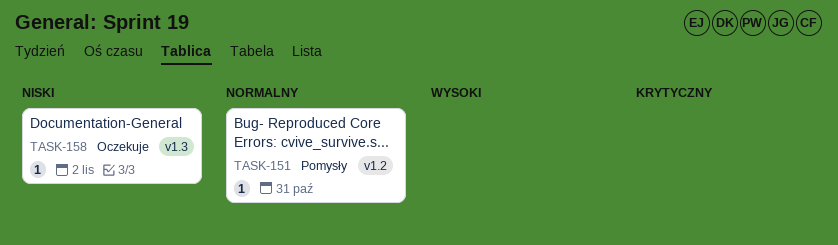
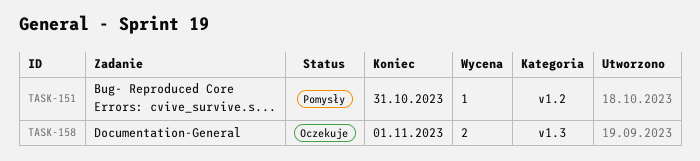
TASK-158, estimate: 1 -> 2
TASK-158, due: Nov 2 -> Nov 1

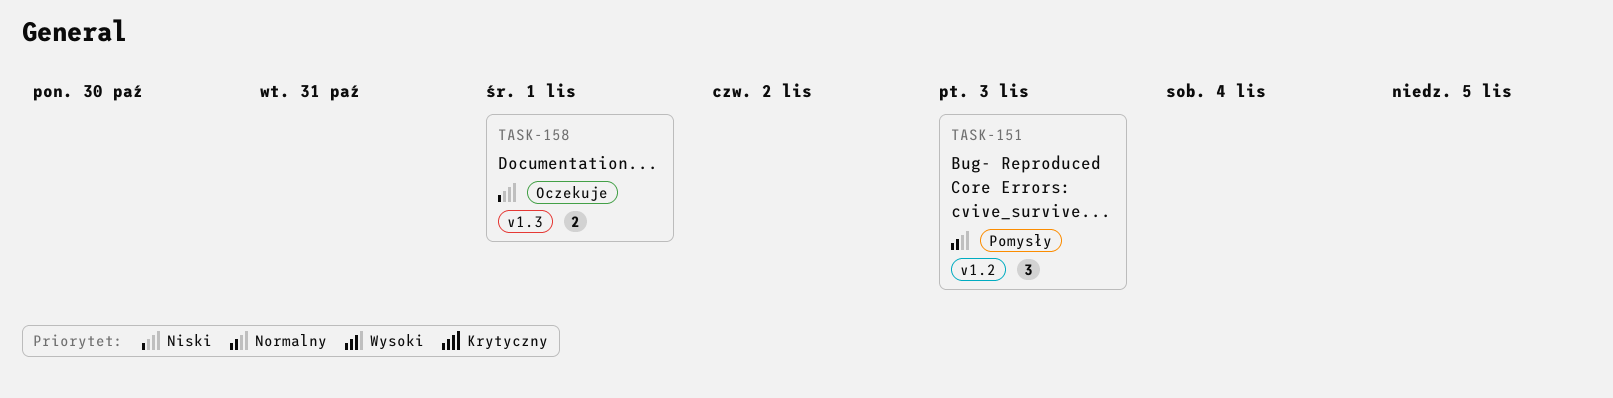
TASK-151, estimate: 1 -> 3
TASK-151, due: Oct 31 -> Nov 3

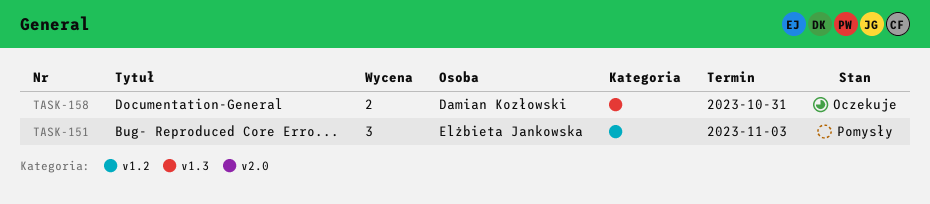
TASK-158, due: Nov 1 -> Oct 31

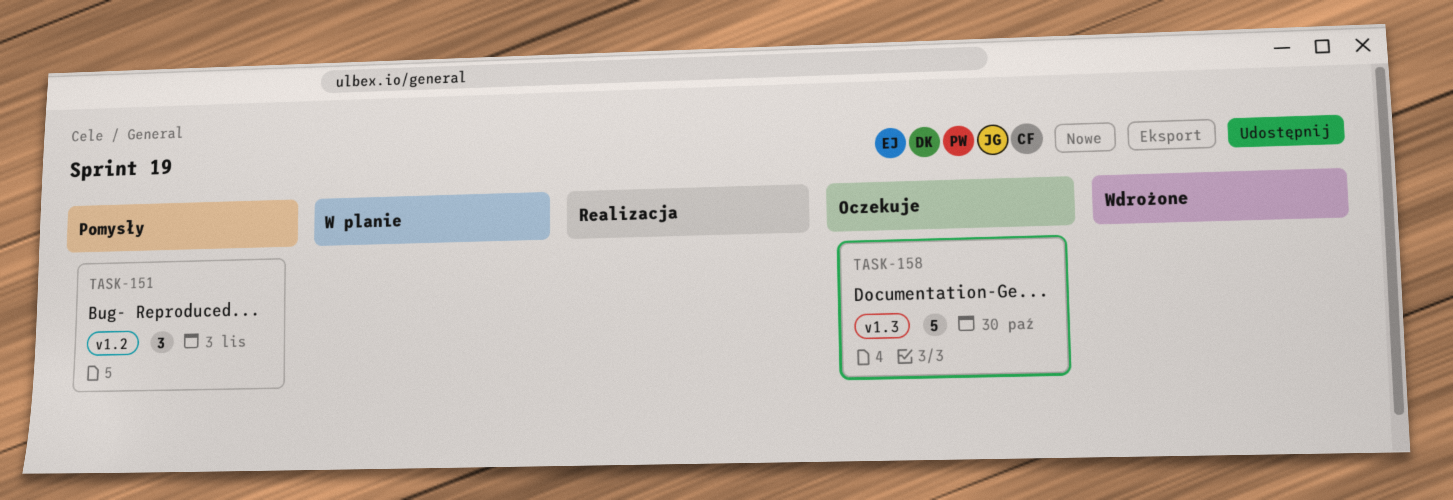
TASK-158, estimate: 2 -> 5
TASK-158, due: Oct 31 -> Oct 30

